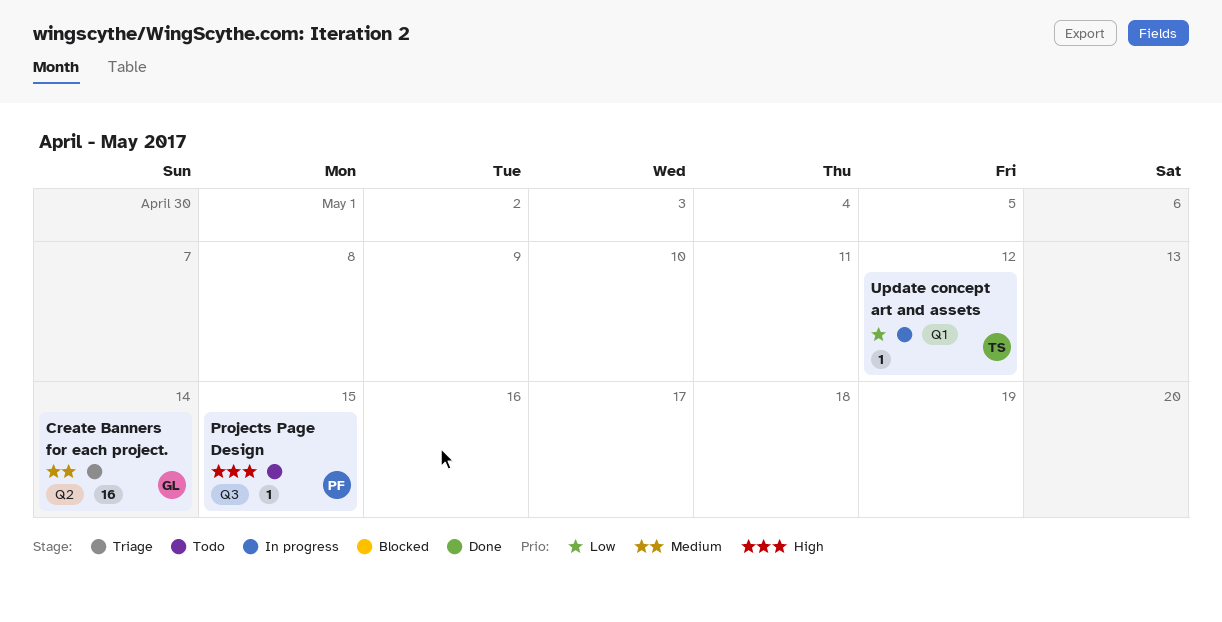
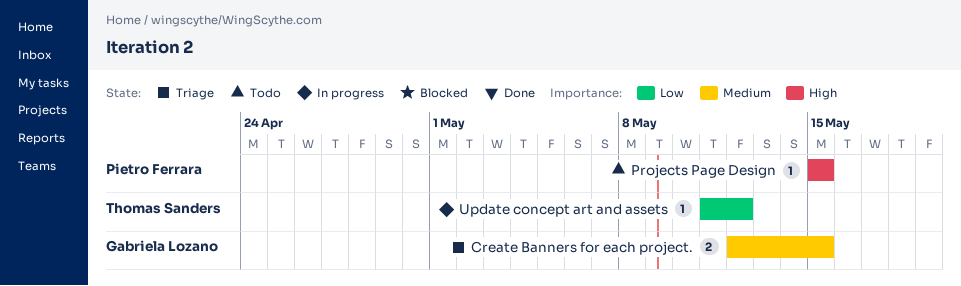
Create Banners for each project., estimate: 16 -> 2
Create Banners for each project., due: May 14 -> May 15

